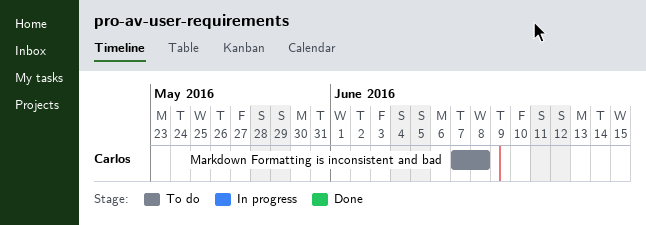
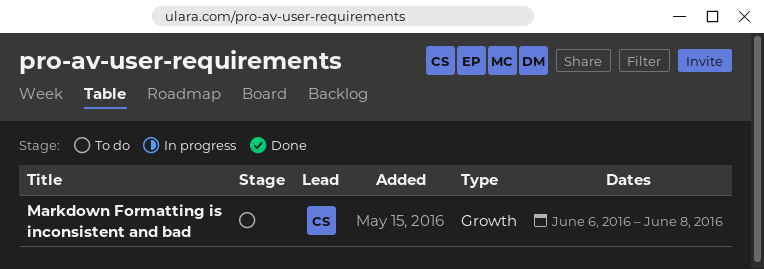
Markdown Formatting is inconsistent and bad, start: Jun 7 -> Jun 6

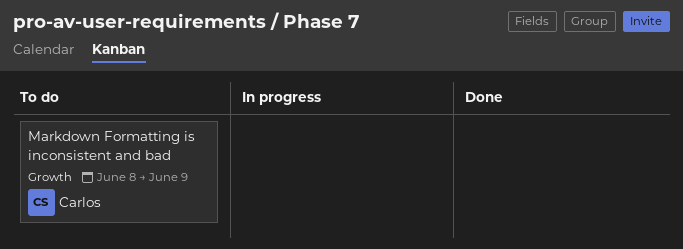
Markdown Formatting is inconsistent and bad, start: Jun 6 -> Jun 8
Markdown Formatting is inconsistent and bad, due: Jun 8 -> Jun 9

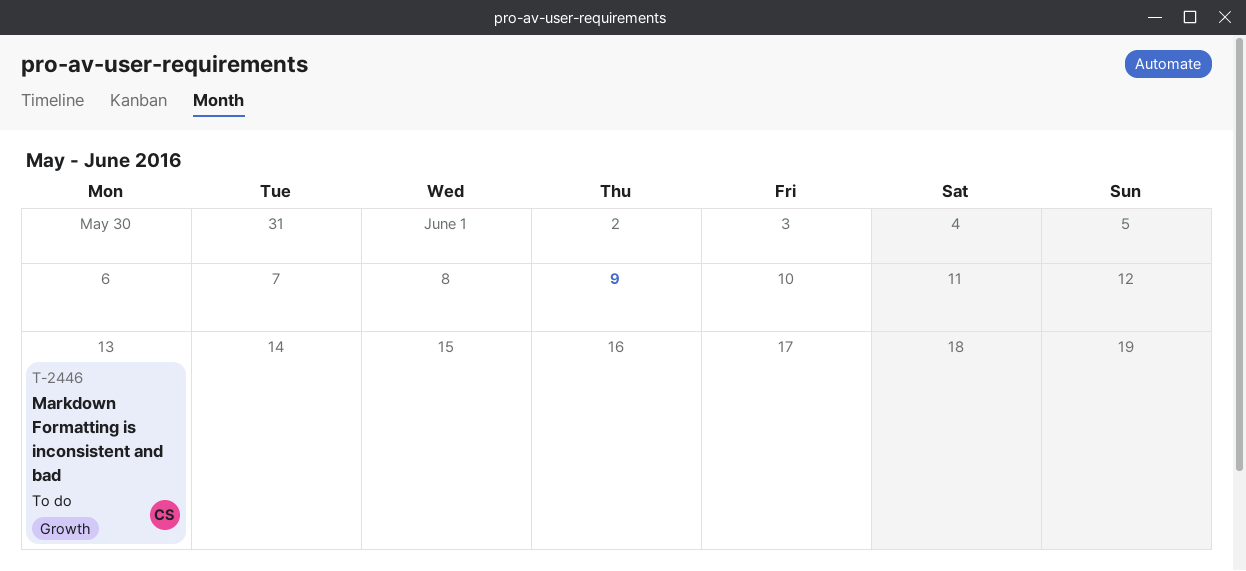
Markdown Formatting is inconsistent and bad, due: Jun 9 -> Jun 13

